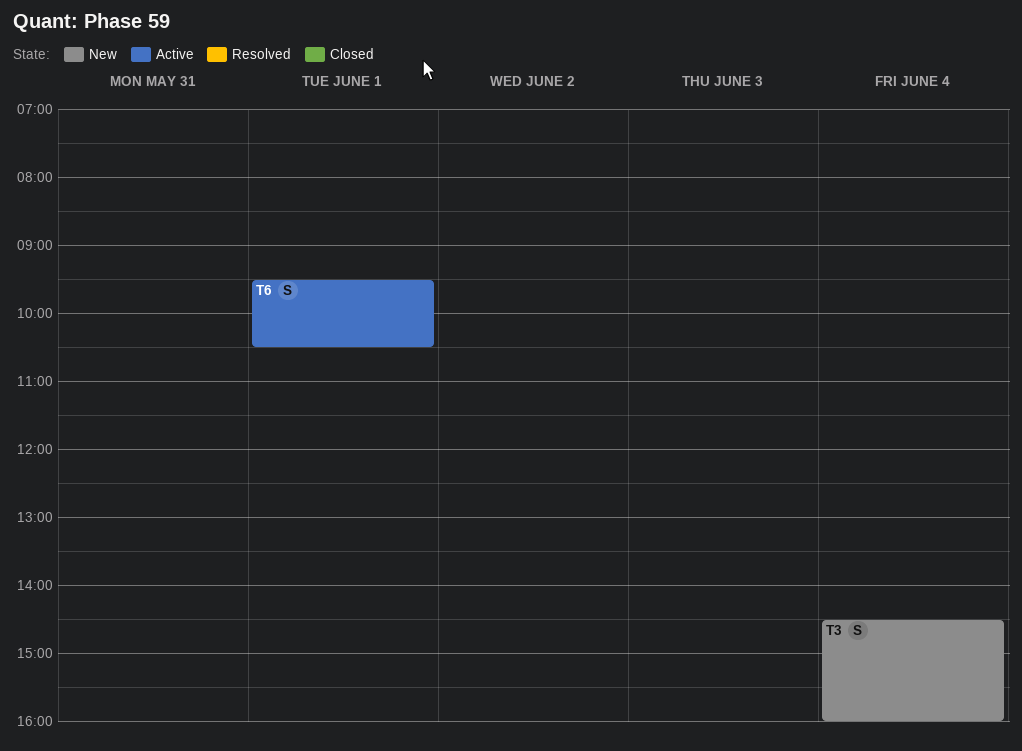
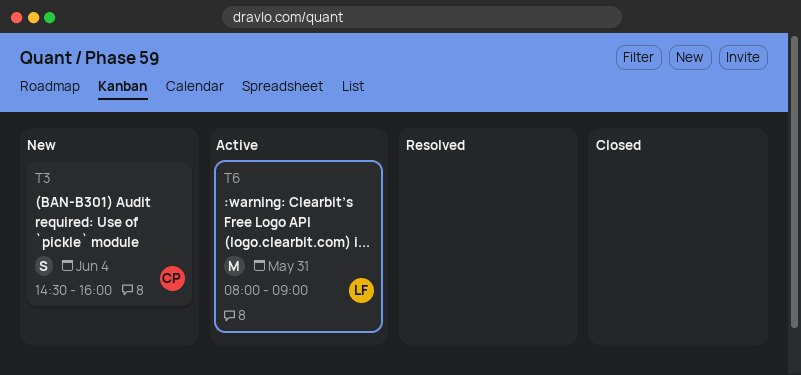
T6, estimate: S -> M
T6, day: Jun 1 -> May 31
T6, begins: 09:30 -> 08:00
T6, ends: 10:30 -> 09:00

